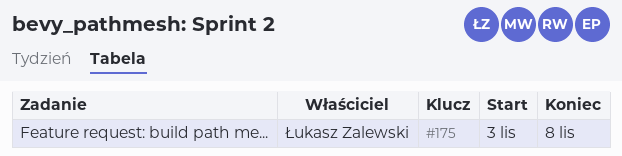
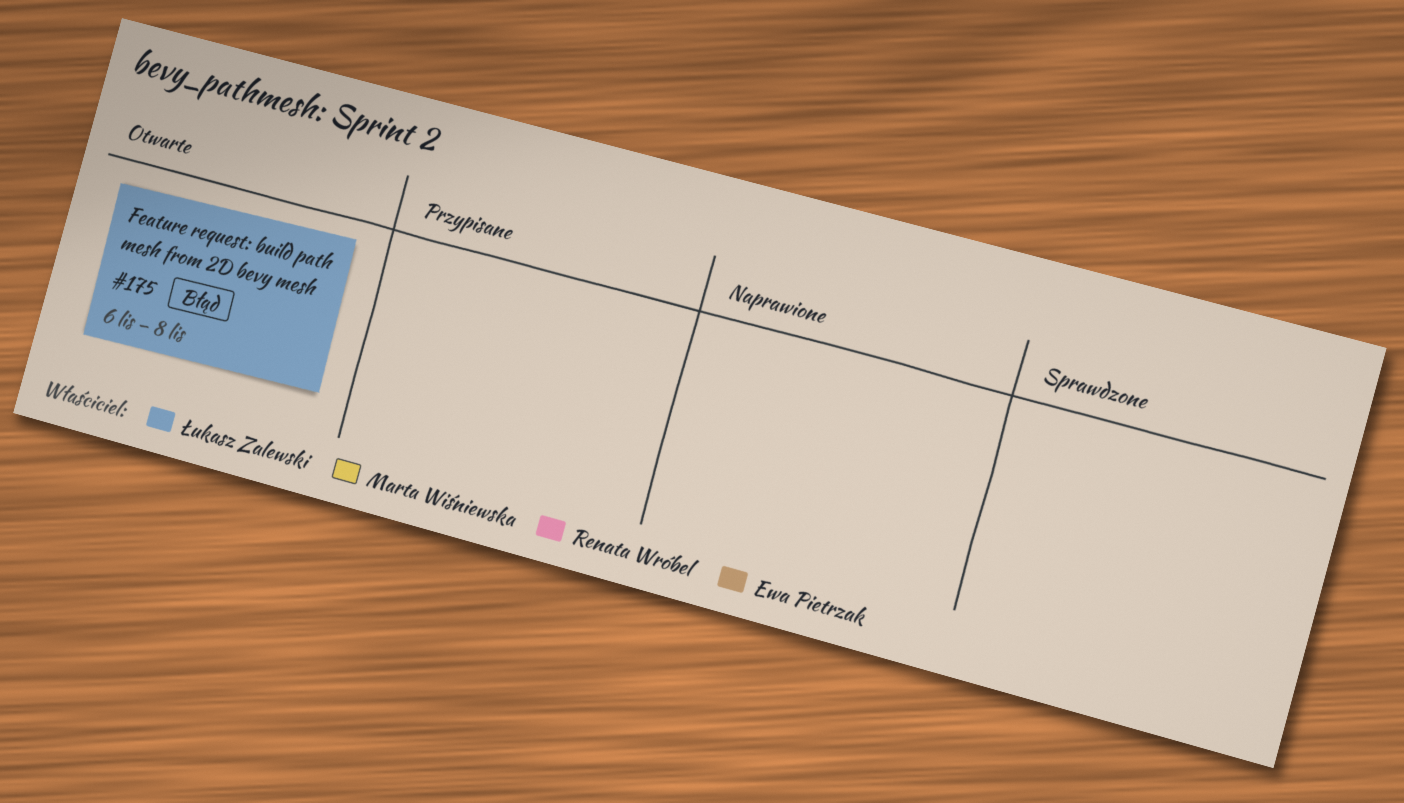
#175, start: Nov 3 -> Nov 6

